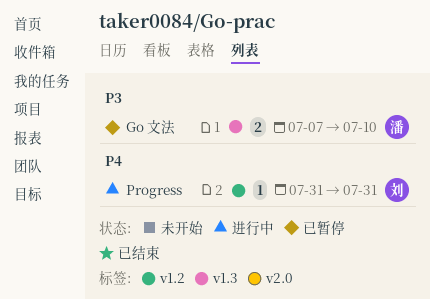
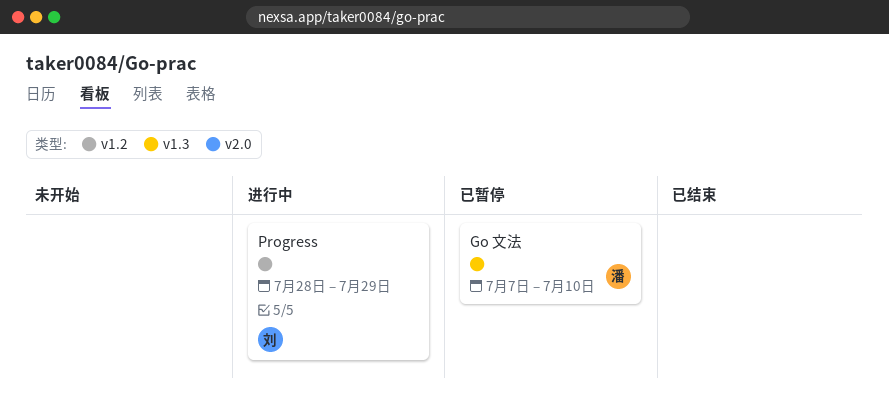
Progress, start: Jul 31 -> Jul 28
Progress, due: Jul 31 -> Jul 29

